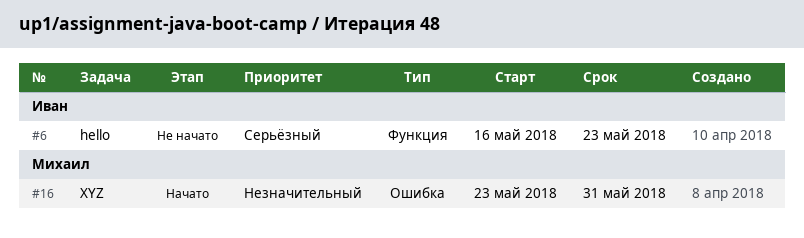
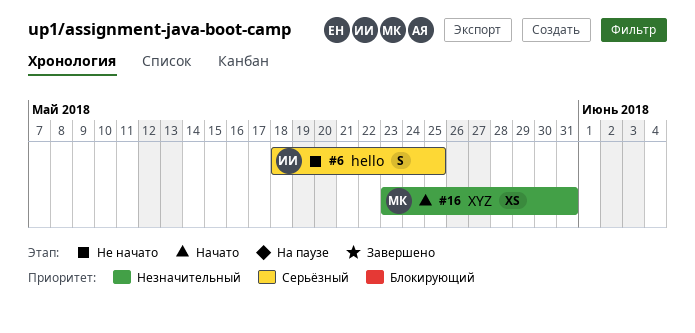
#6, start: May 16 -> May 18
#6, due: May 23 -> May 25

